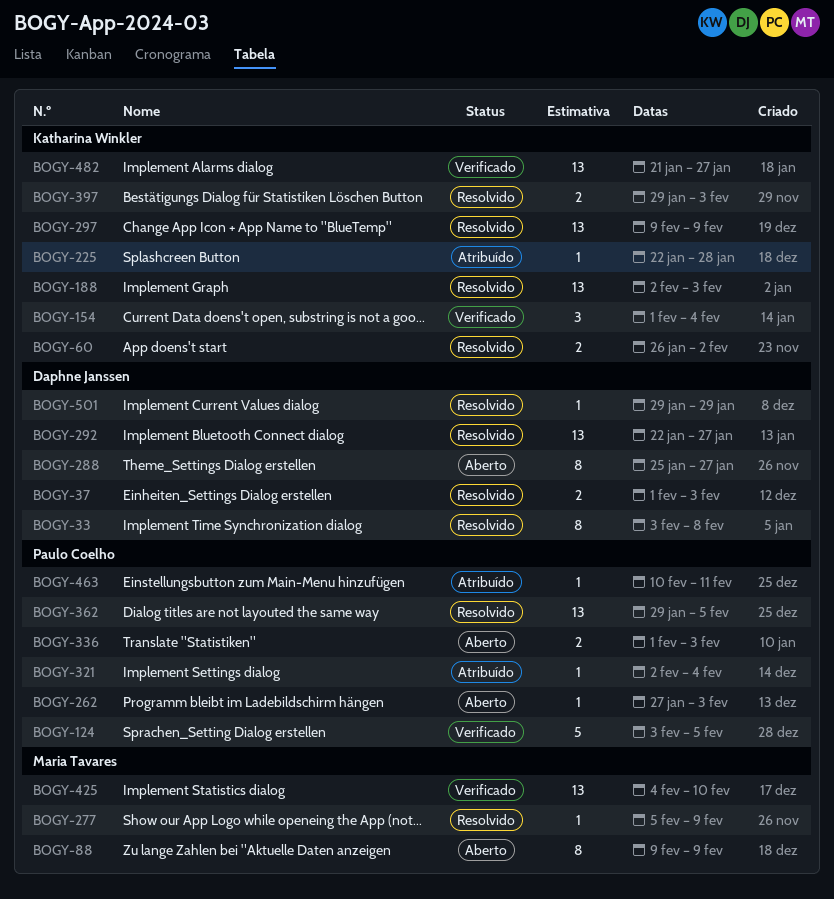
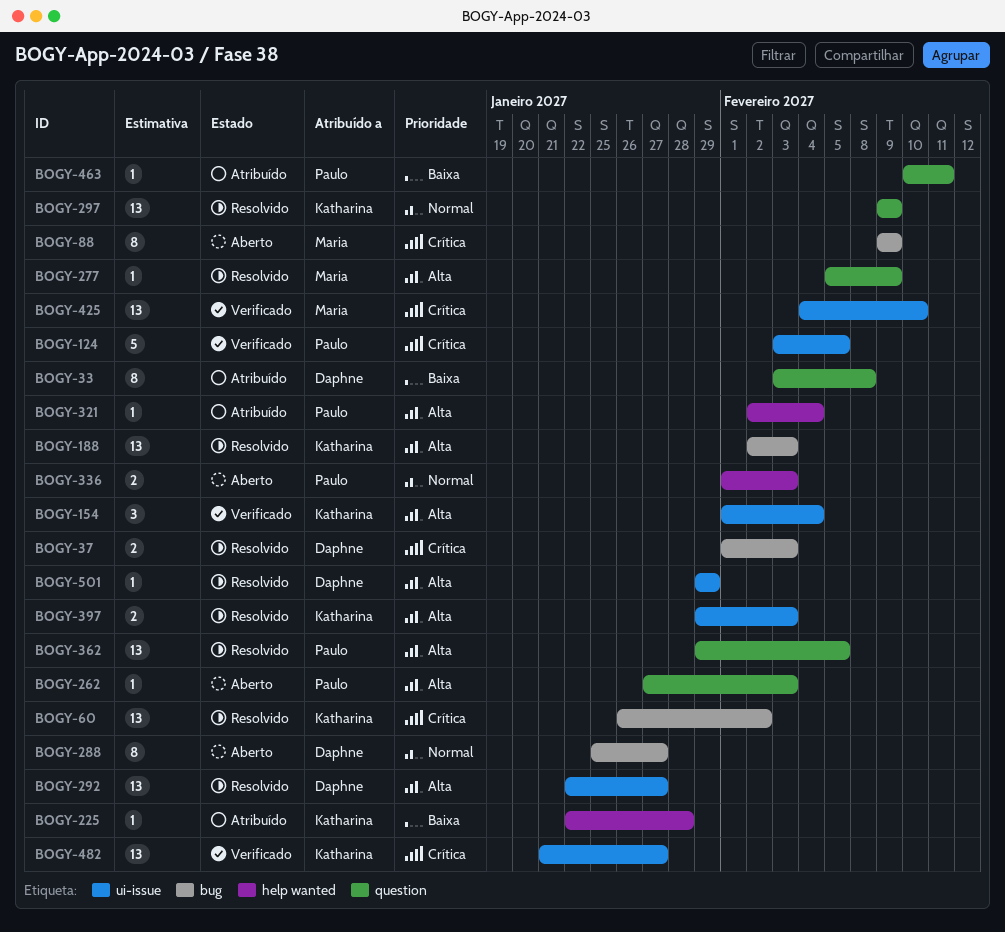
BOGY-33, status: Resolvido -> Atribuído
BOGY-60, estimate: 2 -> 13

